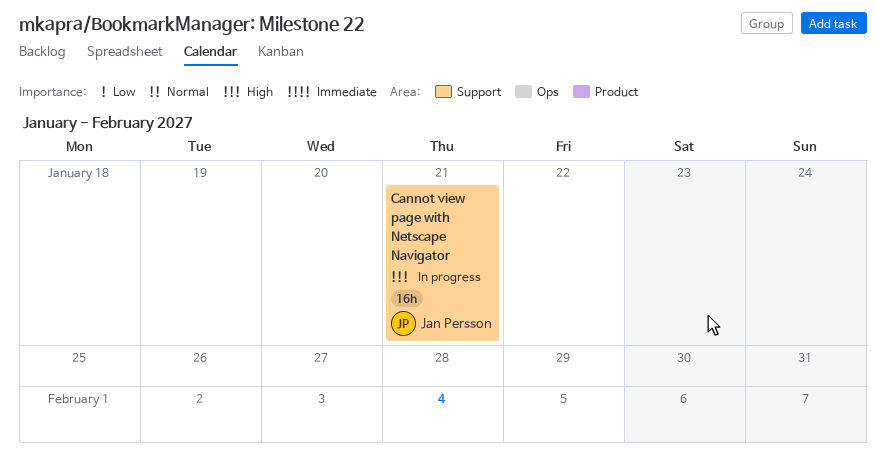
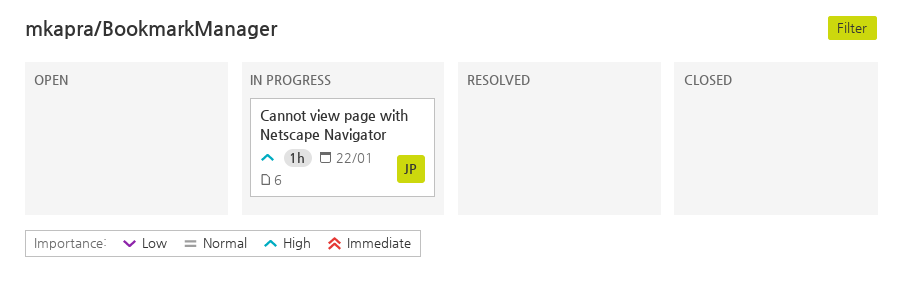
Cannot view page with Netscape Navigator, estimate: 16h -> 1h
Cannot view page with Netscape Navigator, due: Jan 21 -> Jan 22

